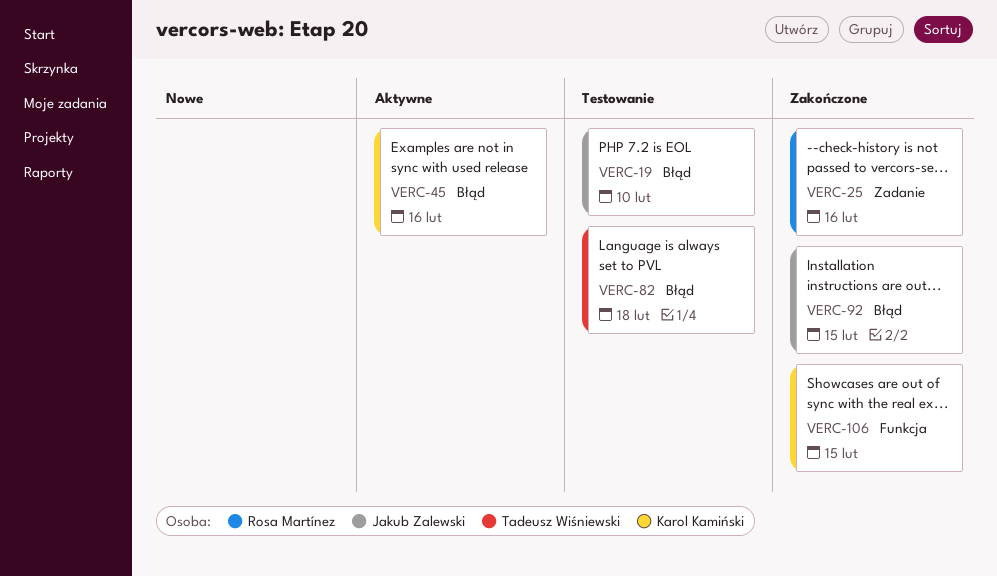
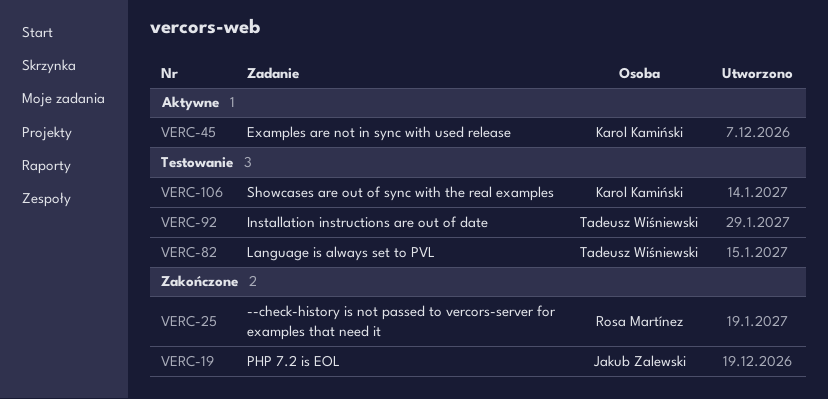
VERC-19, status: Testowanie -> Zakończone
VERC-92, status: Zakończone -> Testowanie
VERC-92, owner: Jakub Zalewski -> Tadeusz Wiśniewski
VERC-106, status: Zakończone -> Testowanie

